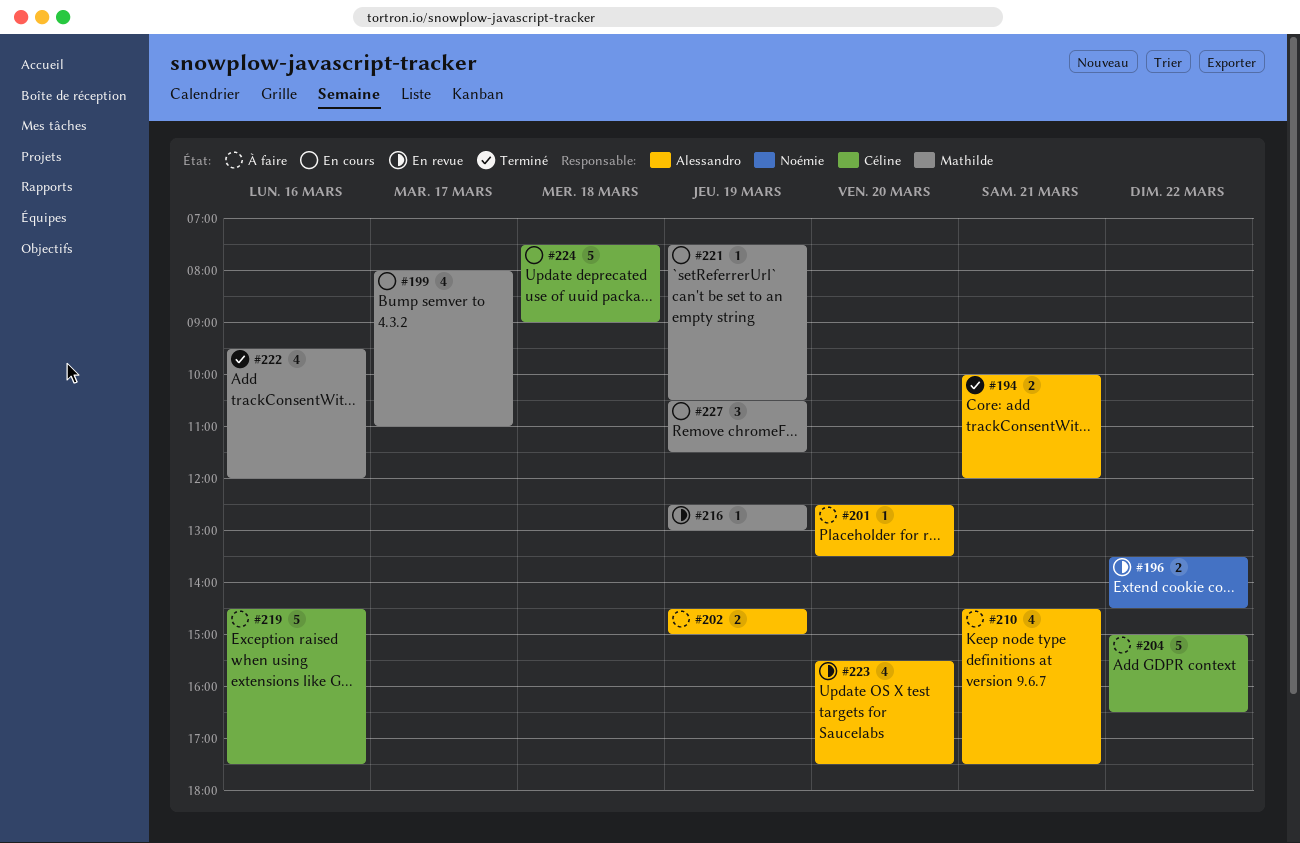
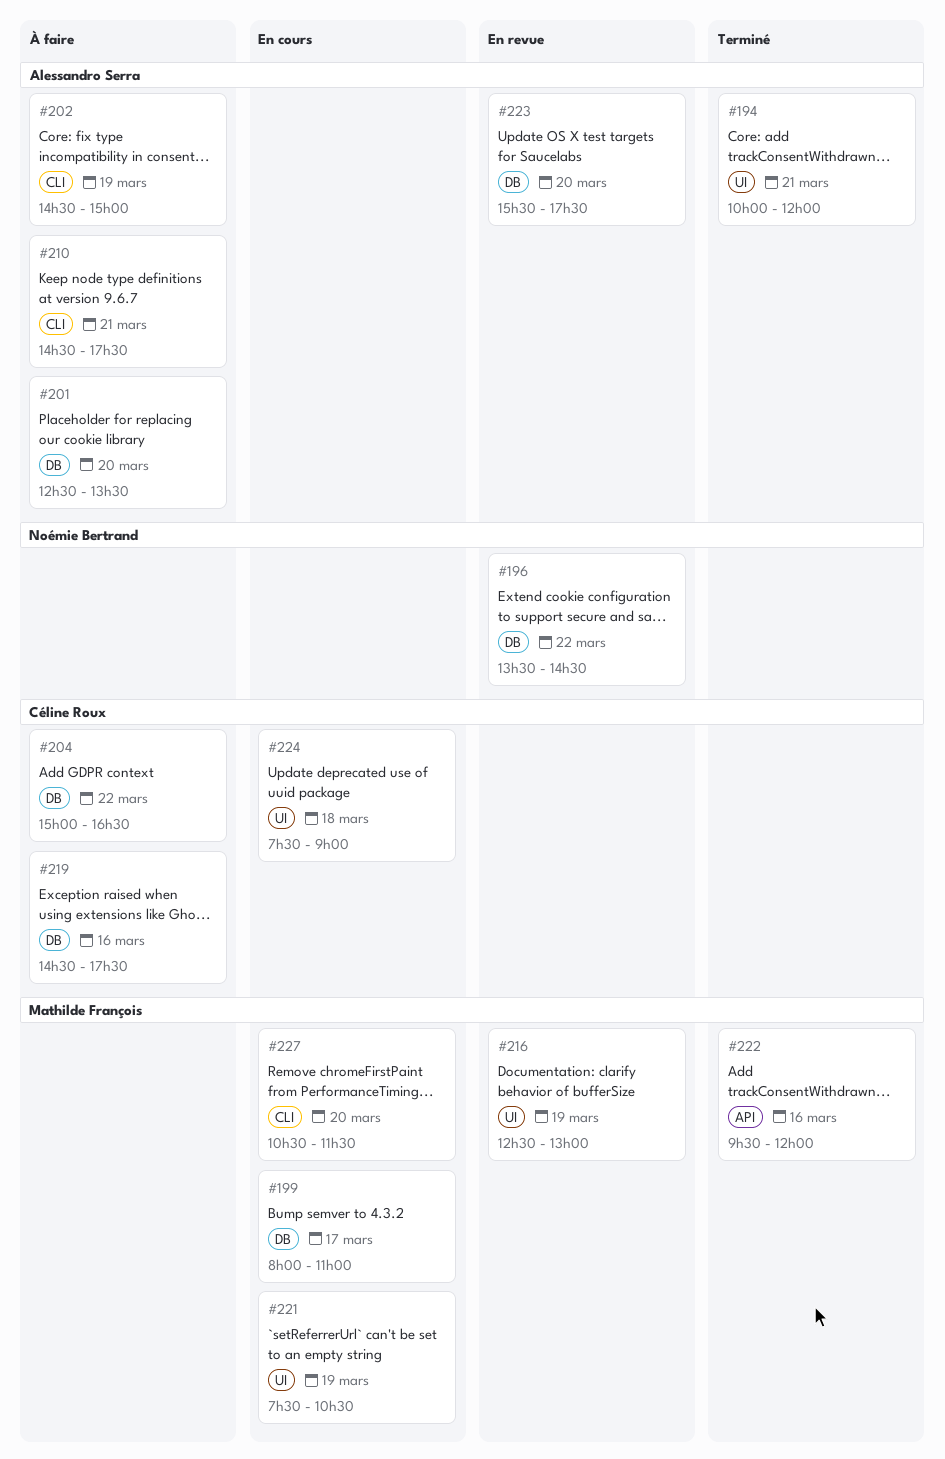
#227, day: Mar 19 -> Mar 20

